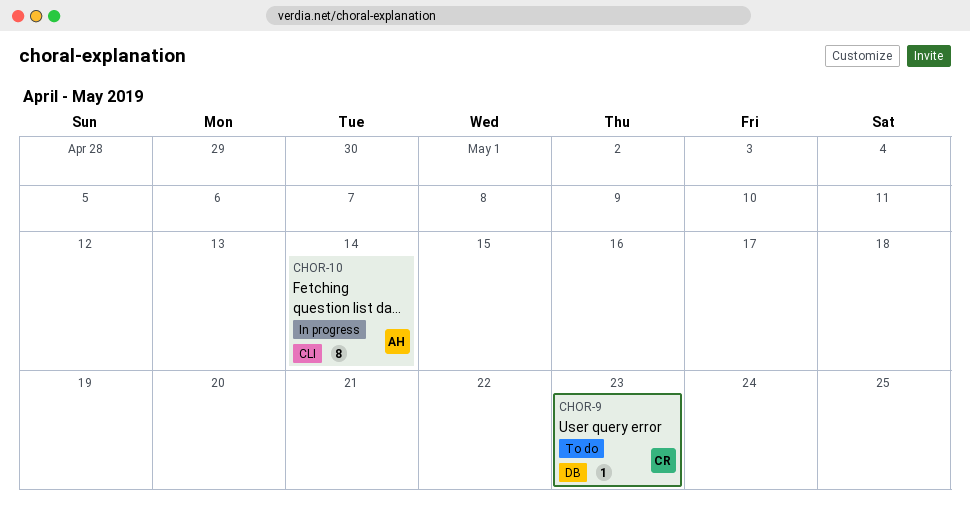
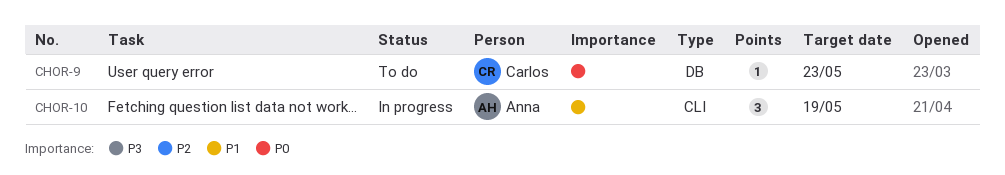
CHOR-10, estimate: 8 -> 3
CHOR-10, due: May 14 -> May 19

